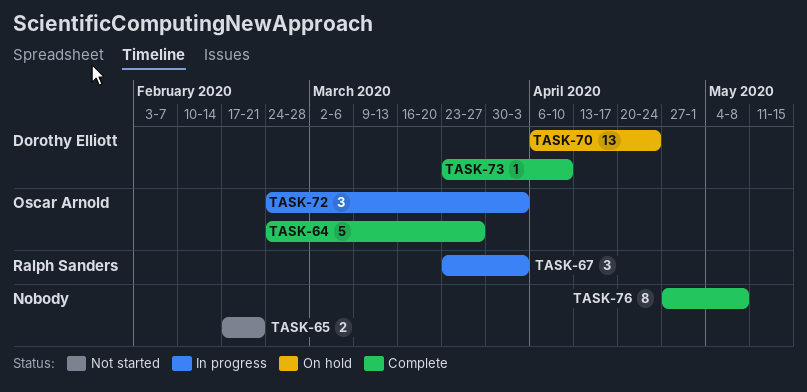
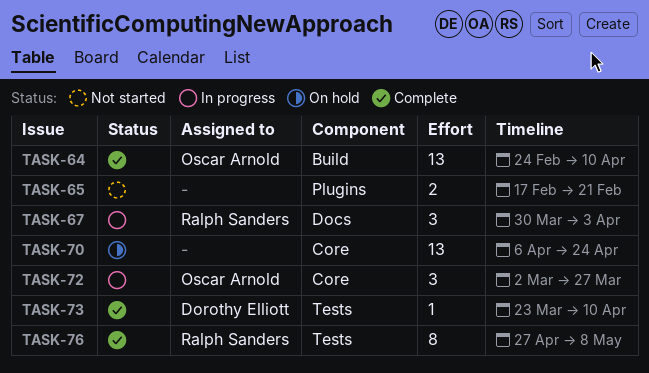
TASK-64, estimate: 5 -> 13
TASK-64, due: Mar 27 -> Apr 10
TASK-67, start: Mar 23 -> Mar 30
TASK-70, owner: Dorothy Elliott -> none
TASK-72, start: Feb 24 -> Mar 2
TASK-72, due: Apr 3 -> Mar 27
TASK-76, owner: none -> Ralph Sanders

